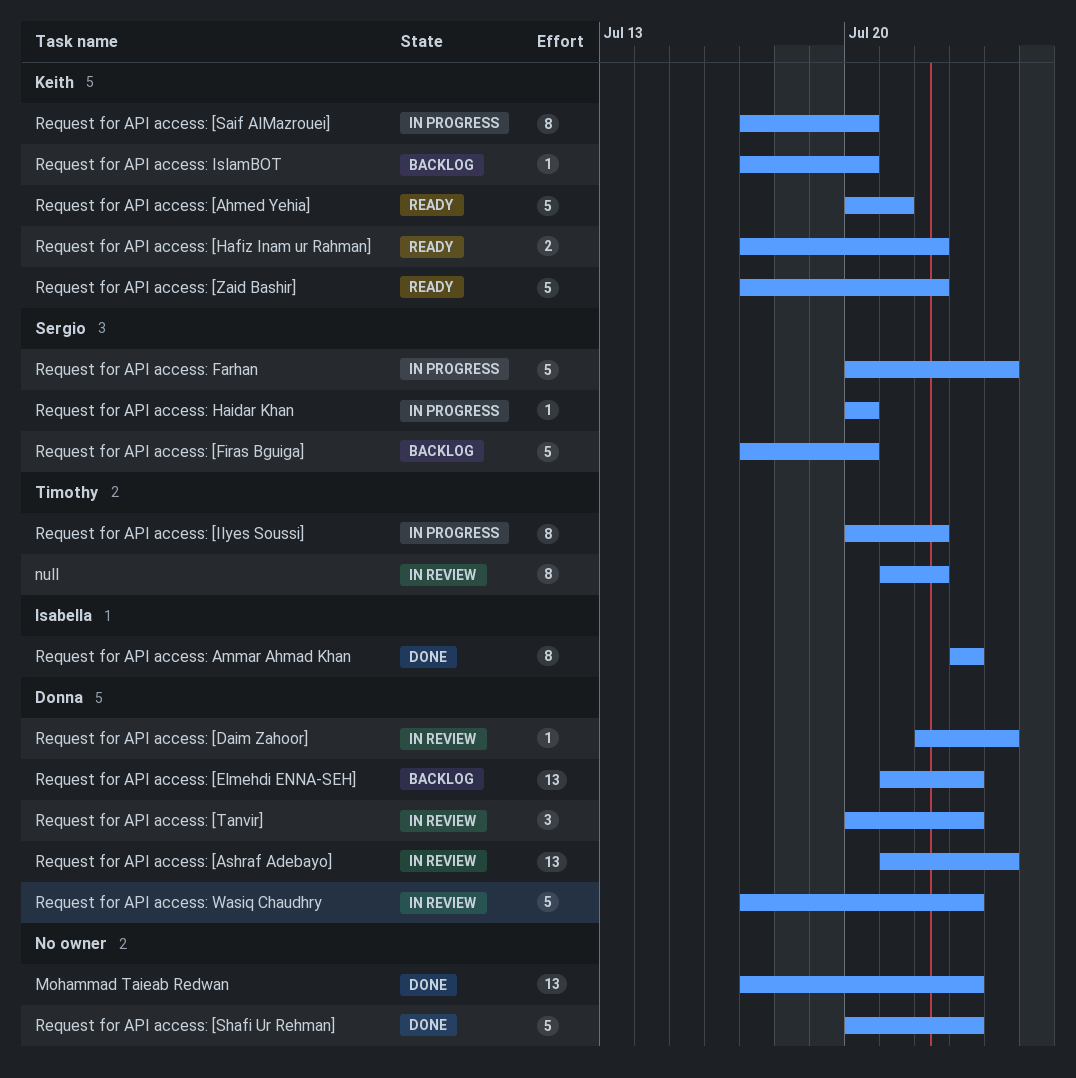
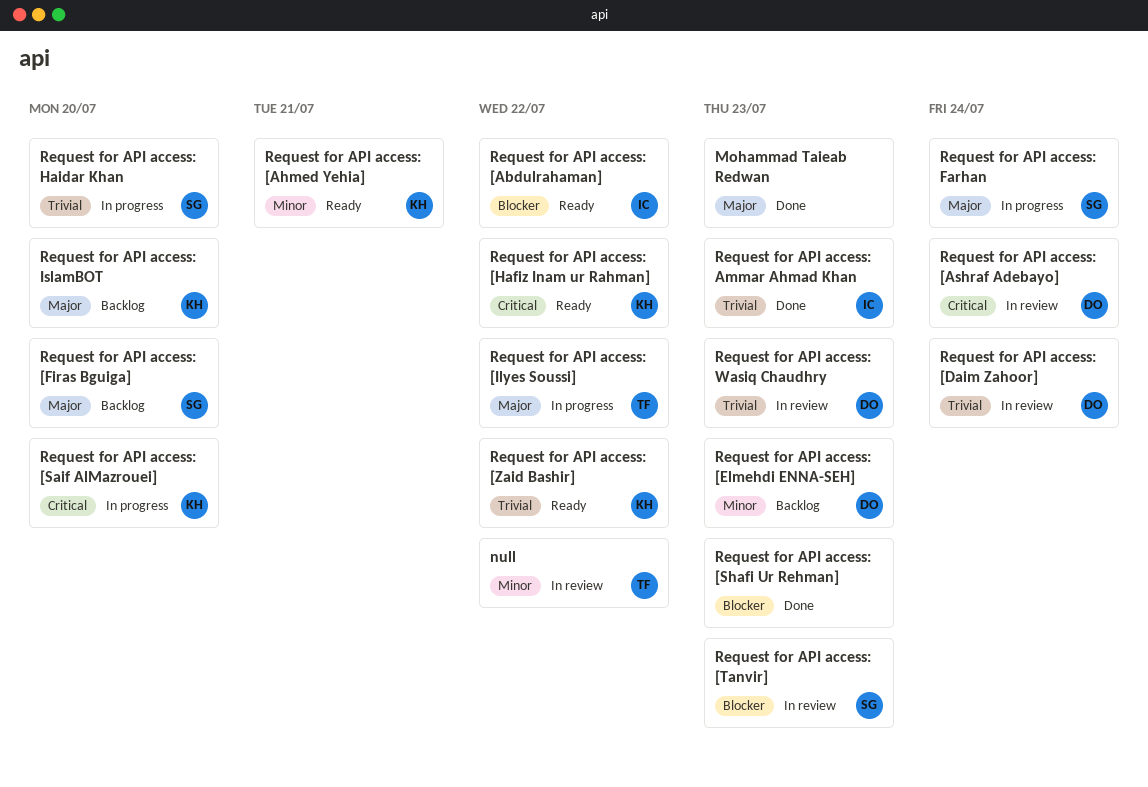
Request for API access: [Abdulrahaman]: none -> present
Request for API access: [Tanvir], owner: Donna -> Sergio

